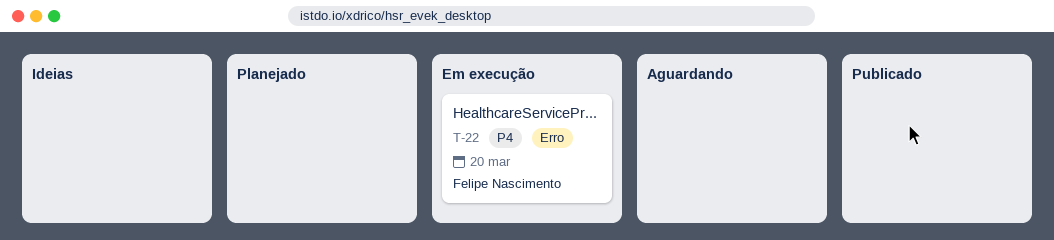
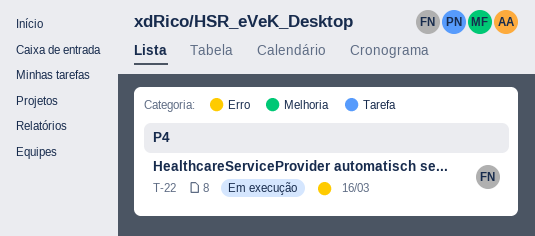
T-22, due: Mar 20 -> Mar 16

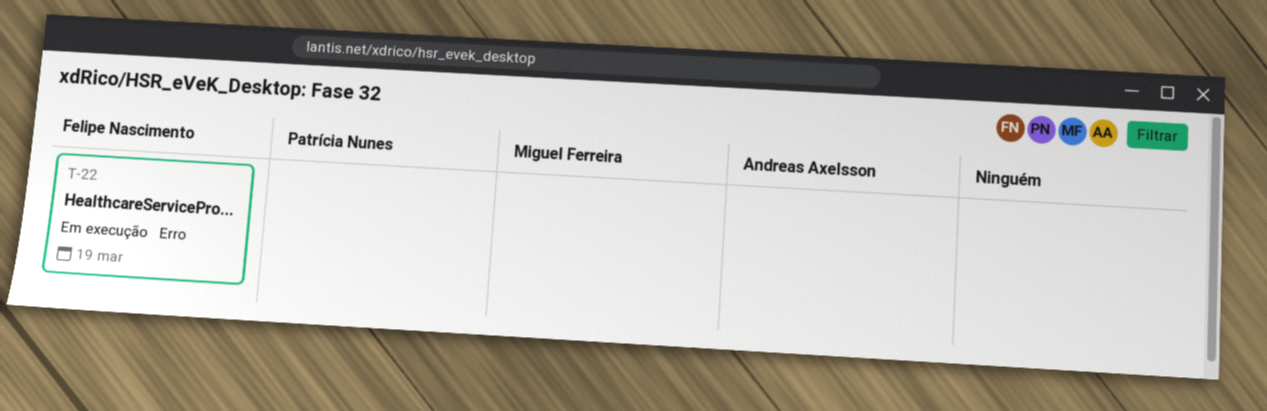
T-22, due: Mar 16 -> Mar 19

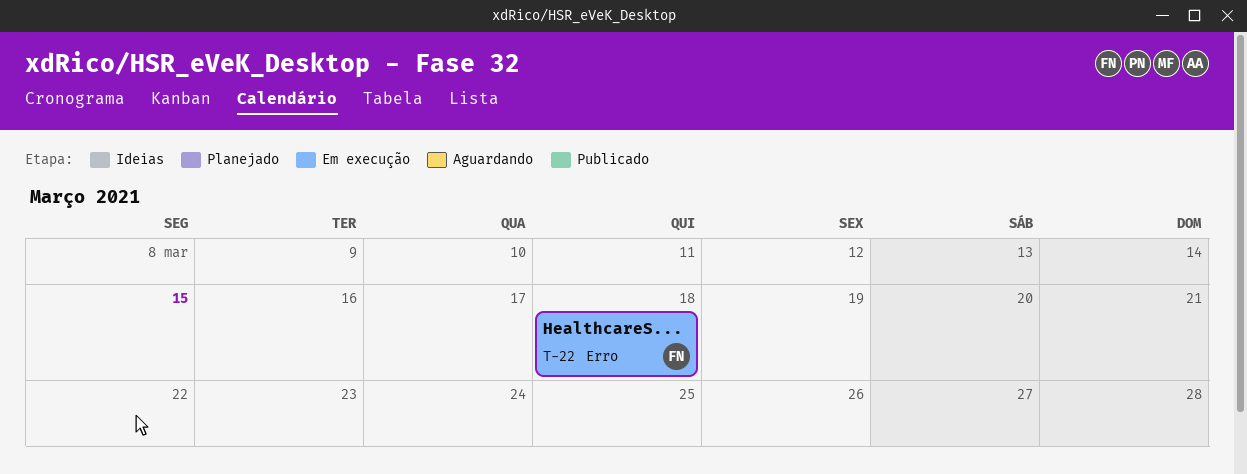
T-22, due: Mar 19 -> Mar 18

